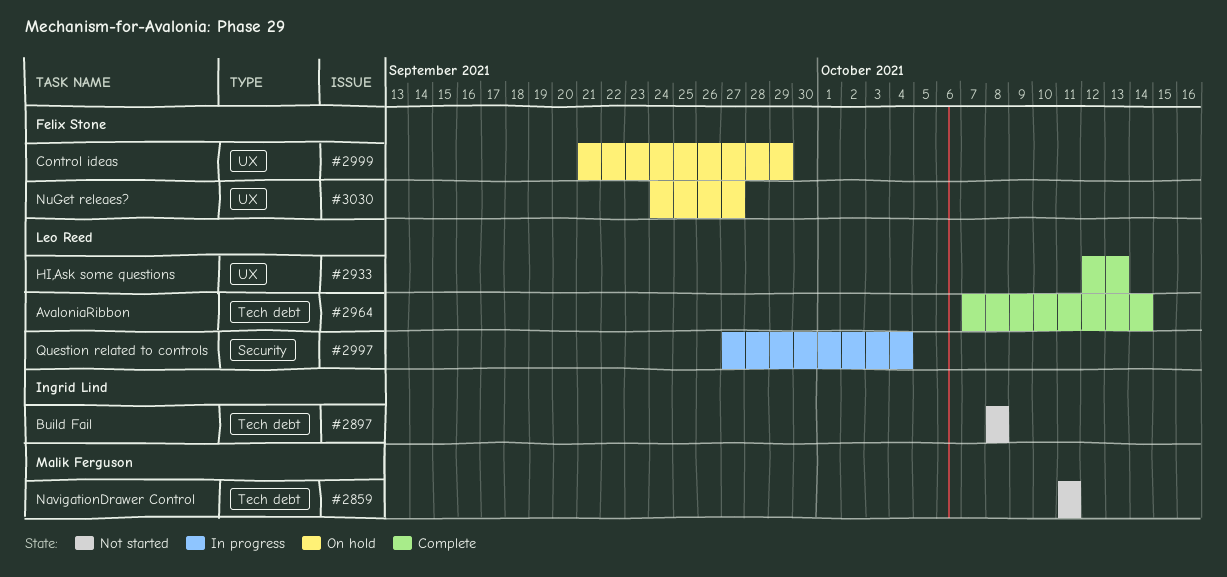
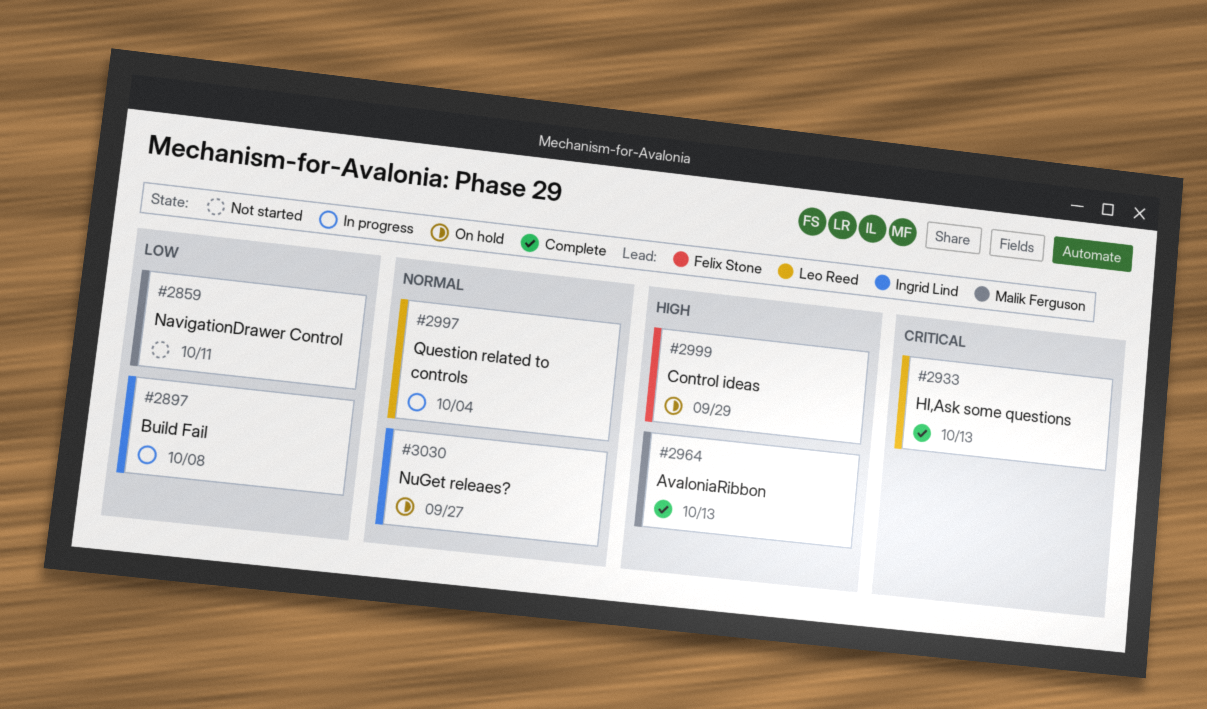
#2897, status: Not started -> In progress
#2964, owner: Leo Reed -> Malik Ferguson
#2964, due: Oct 14 -> Oct 13
#3030, owner: Felix Stone -> Ingrid Lind

